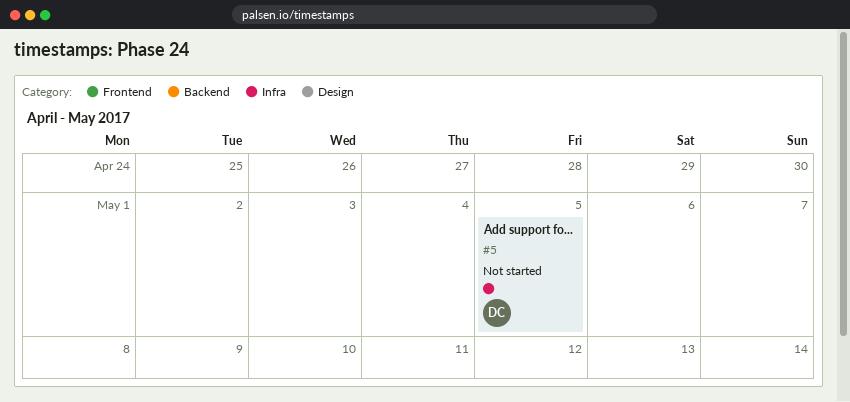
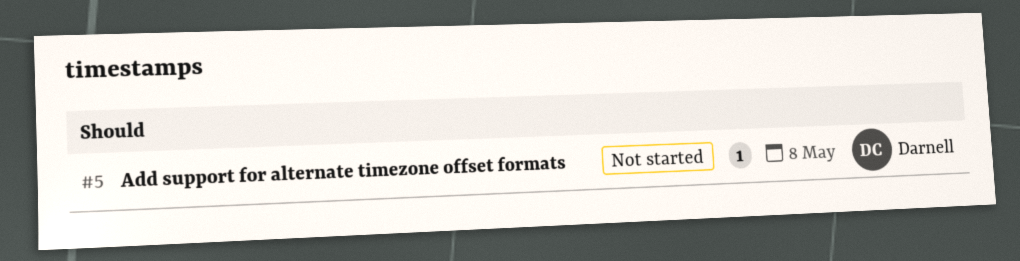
#5, due: May 5 -> May 8

